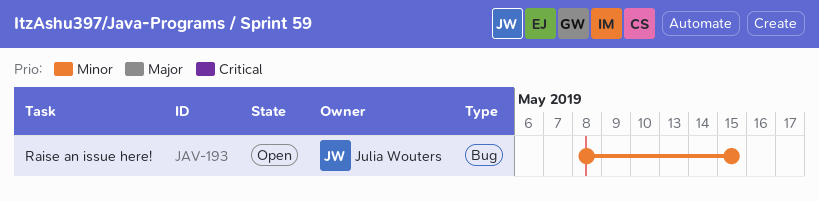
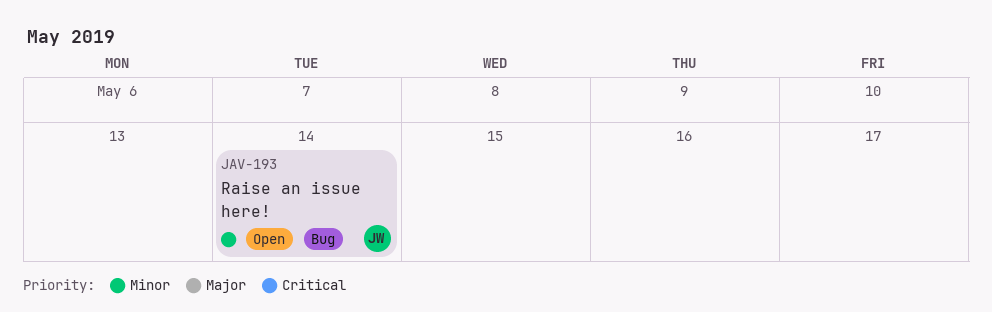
JAV-193, due: May 15 -> May 14

